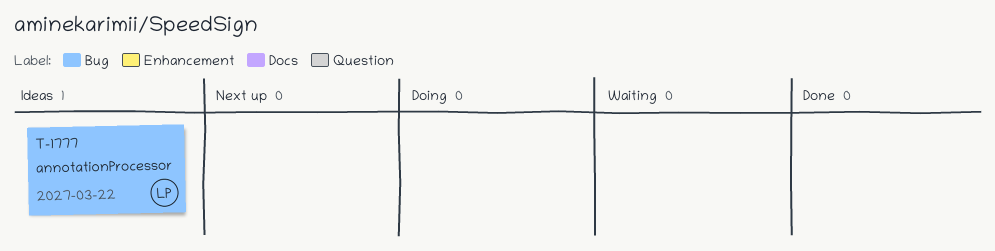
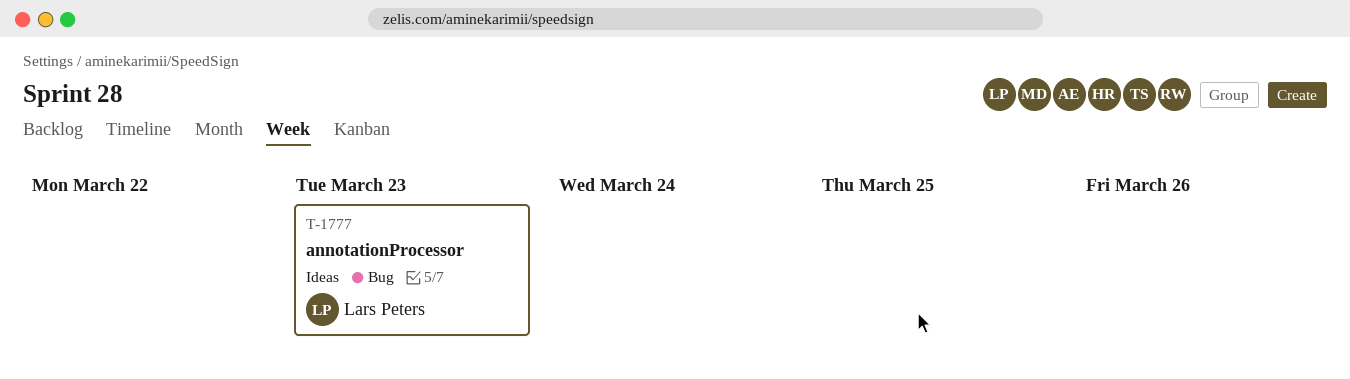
T-1777, due: Mar 22 -> Mar 23

